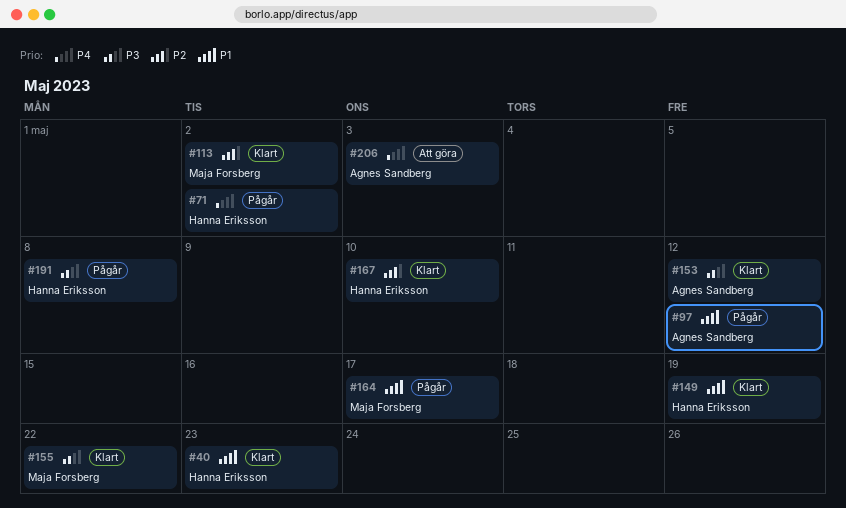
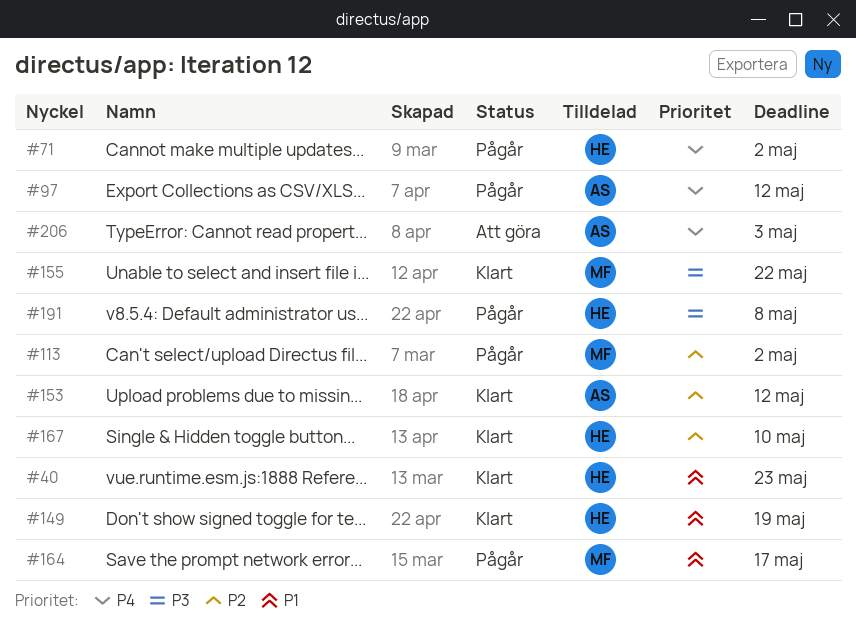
#97, priority: P1 -> P4
#113, status: Klart -> Pågår
#153, priority: P3 -> P2

